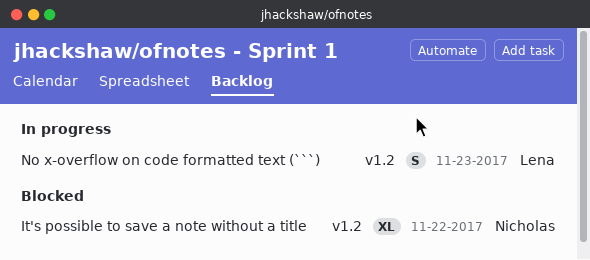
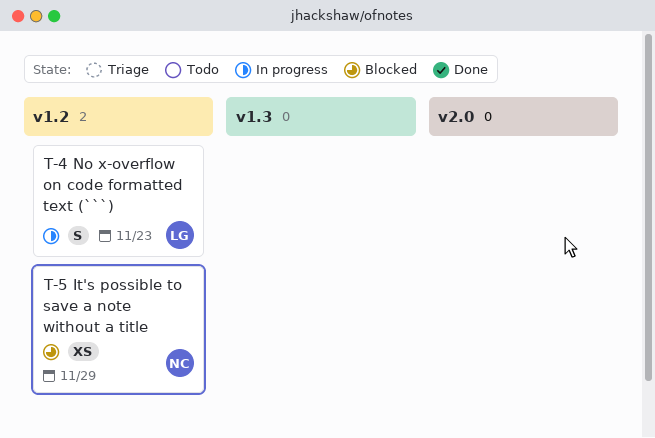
It's possible to save a note without a title, estimate: XL -> XS
It's possible to save a note without a title, due: Nov 22 -> Nov 29

